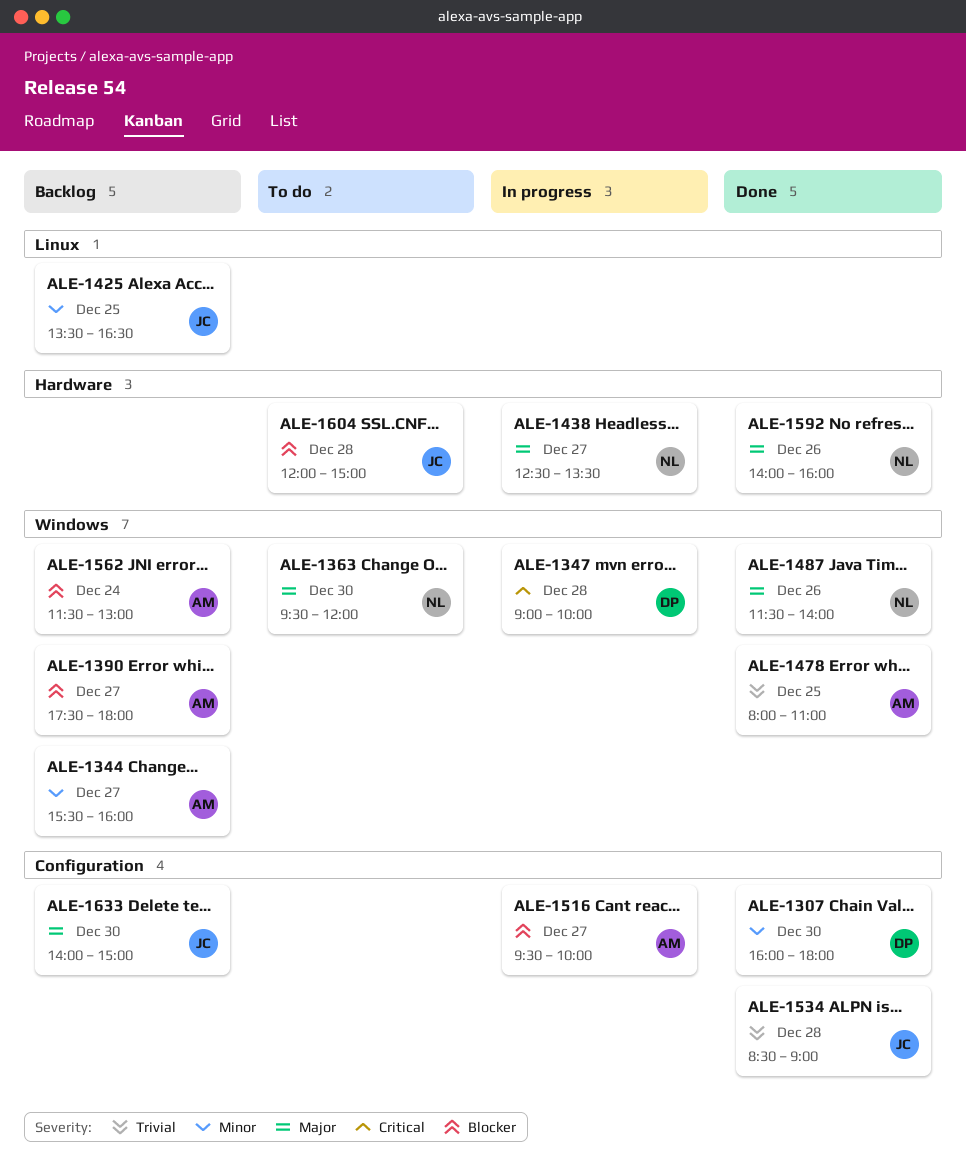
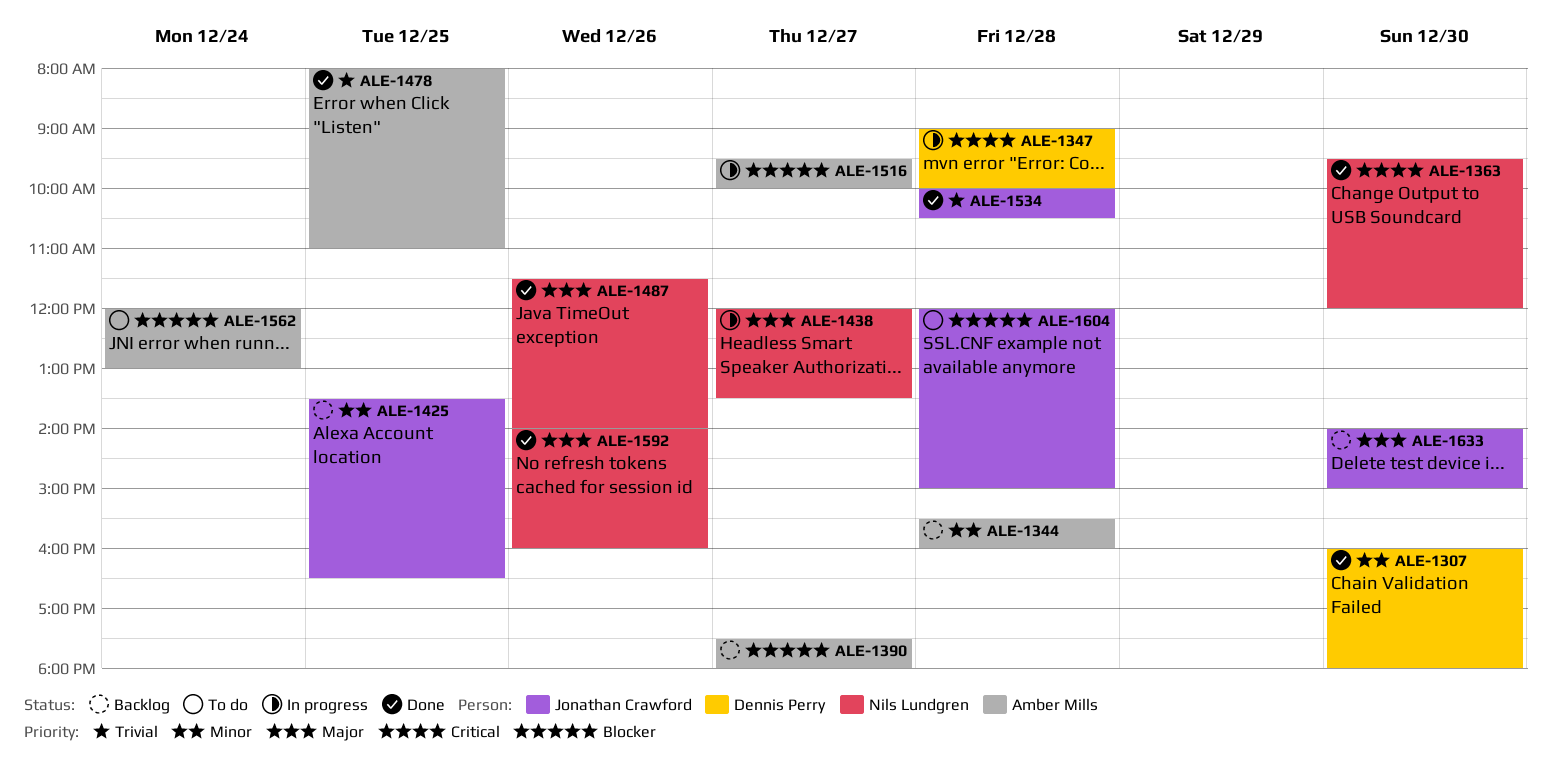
ALE-1344, day: Dec 27 -> Dec 28
ALE-1363, status: To do -> Done
ALE-1363, priority: Major -> Critical
ALE-1438, begins: 12:30 -> 12:00
ALE-1534, begins: 08:30 -> 10:00
ALE-1534, ends: 09:00 -> 10:30
ALE-1562, status: Backlog -> To do
ALE-1562, begins: 11:30 -> 12:00

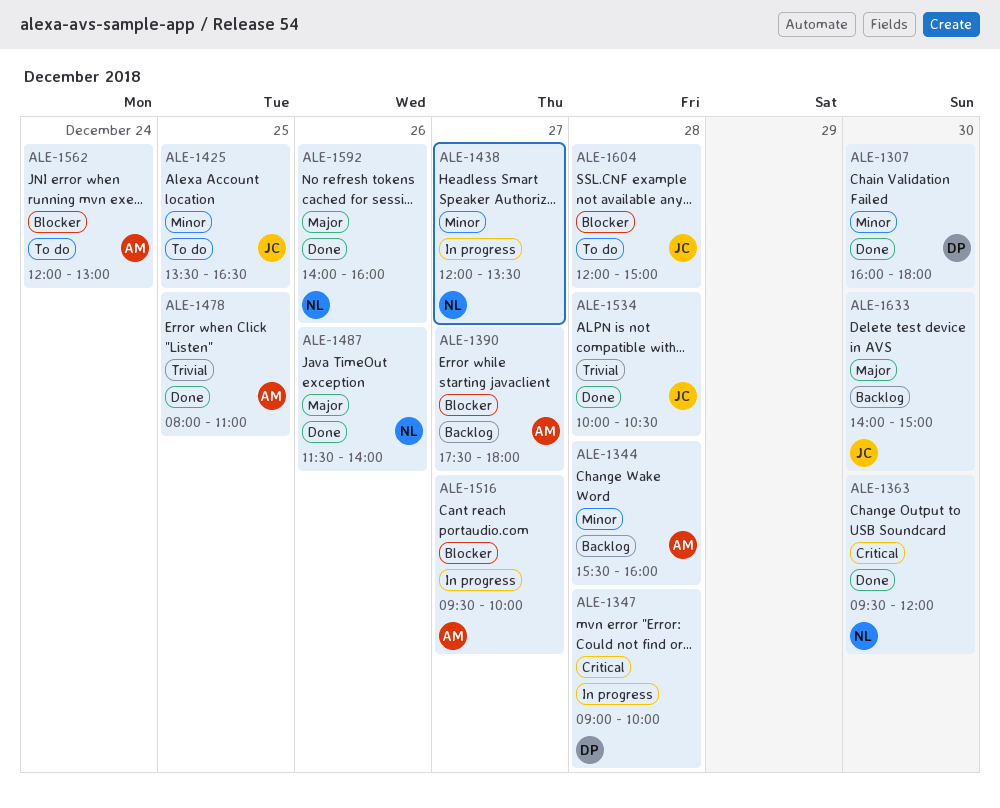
ALE-1425, status: Backlog -> To do
ALE-1438, priority: Major -> Minor

